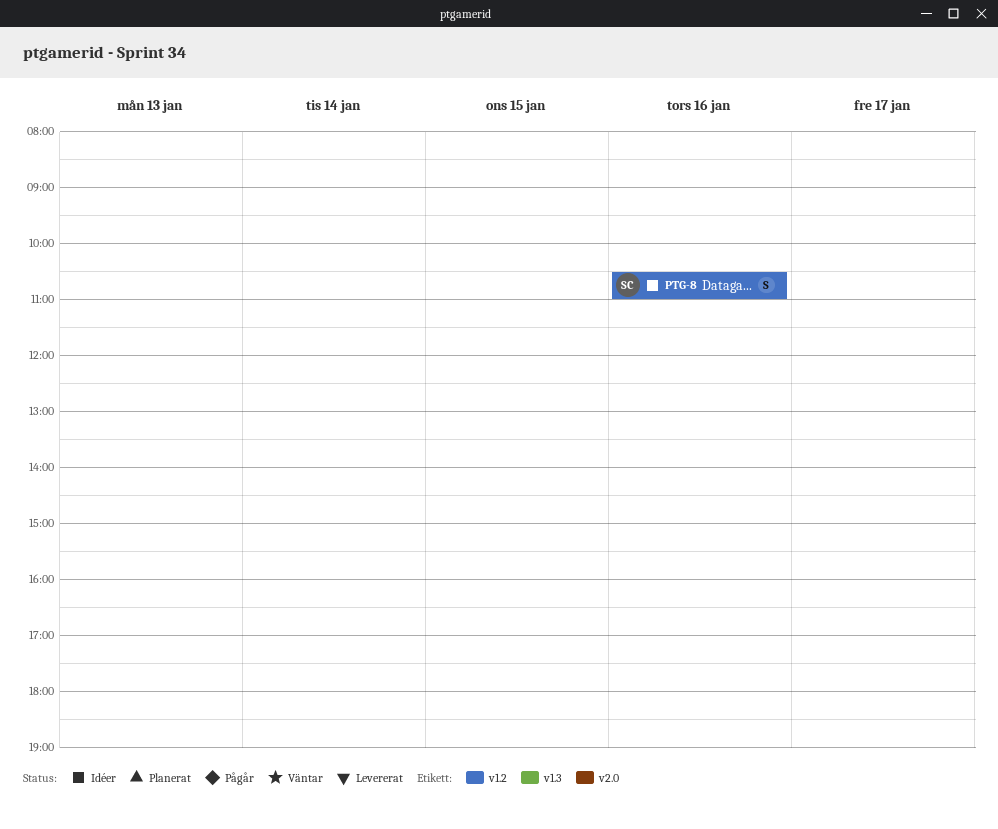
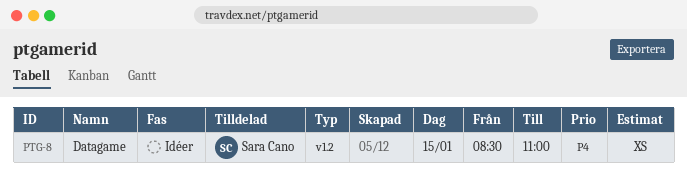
PTG-8, estimate: S -> XS
PTG-8, day: Jan 16 -> Jan 15
PTG-8, begins: 10:30 -> 08:30

